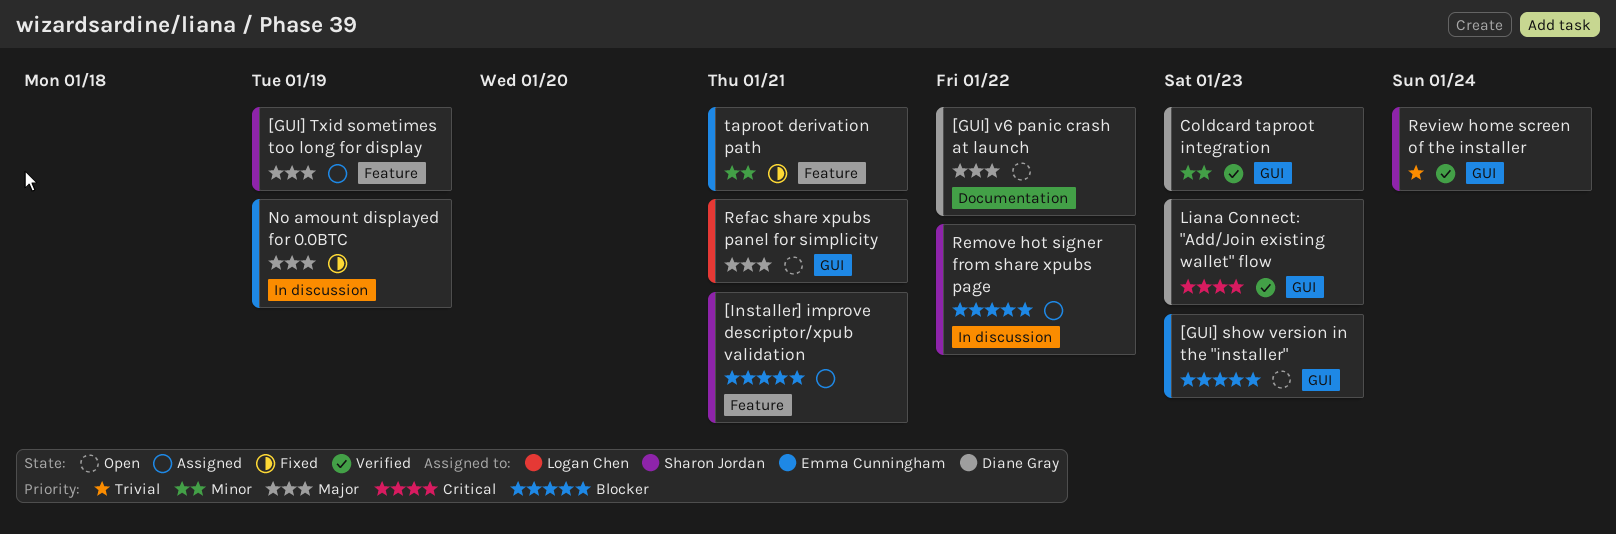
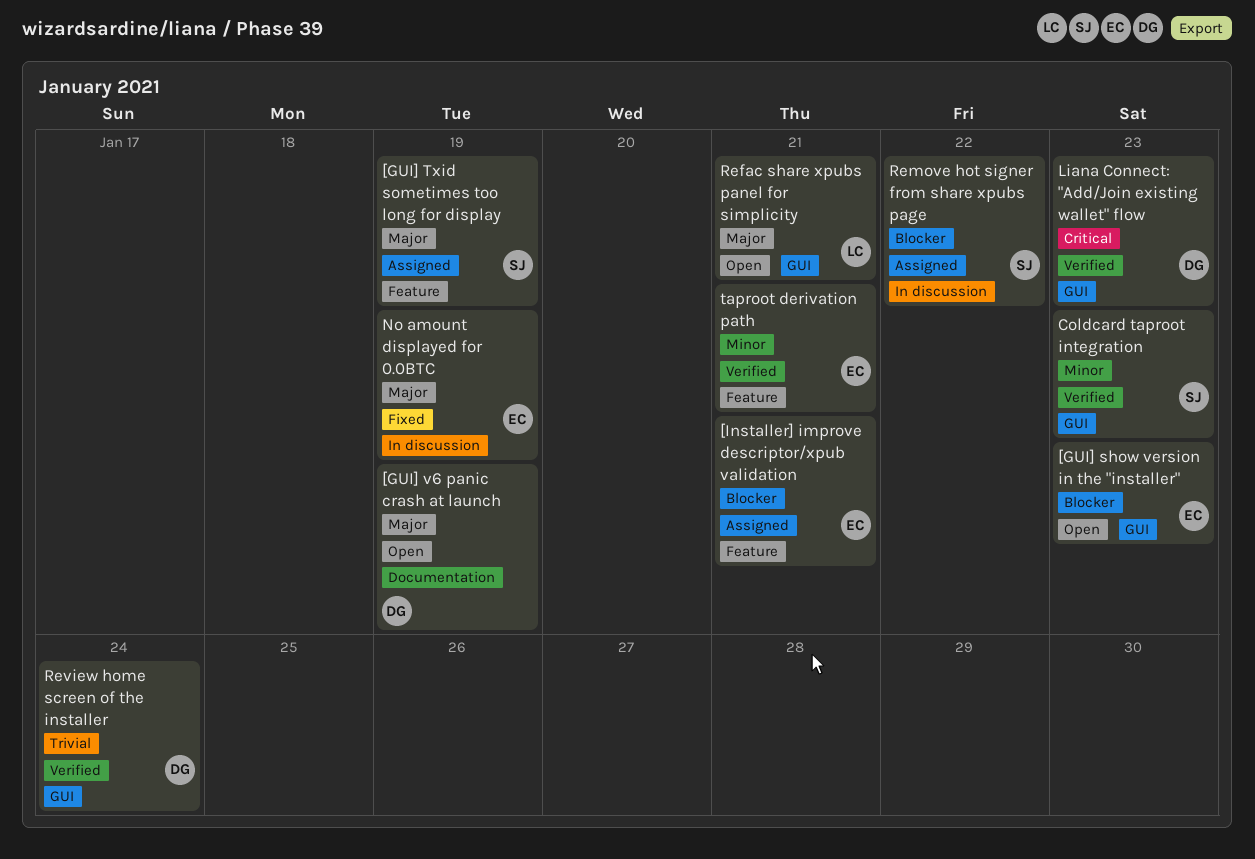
[GUI] v6 panic crash at launch, due: Jan 22 -> Jan 19
[Installer] improve descriptor/xpub validation, owner: Sharon Jordan -> Emma Cunningham
Coldcard taproot integration, owner: Diane Gray -> Sharon Jordan
Review home screen of the installer, owner: Sharon Jordan -> Diane Gray
taproot derivation path, status: Fixed -> Verified

